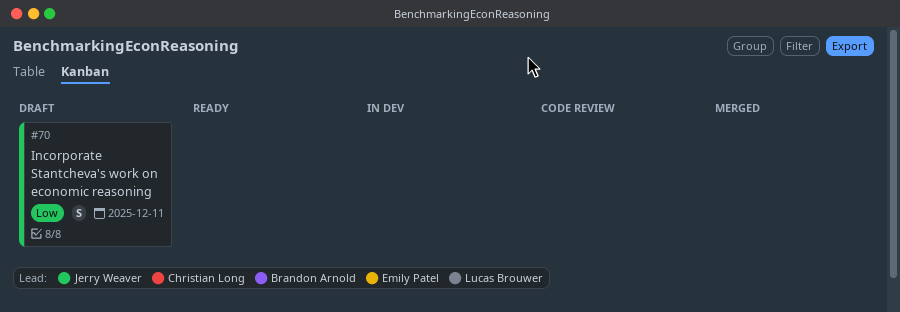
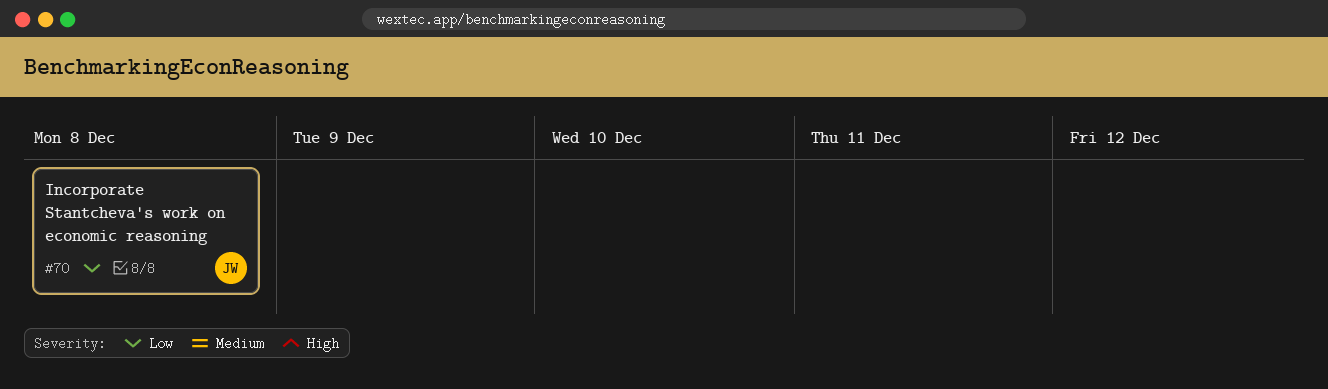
#70, due: Dec 11 -> Dec 8

